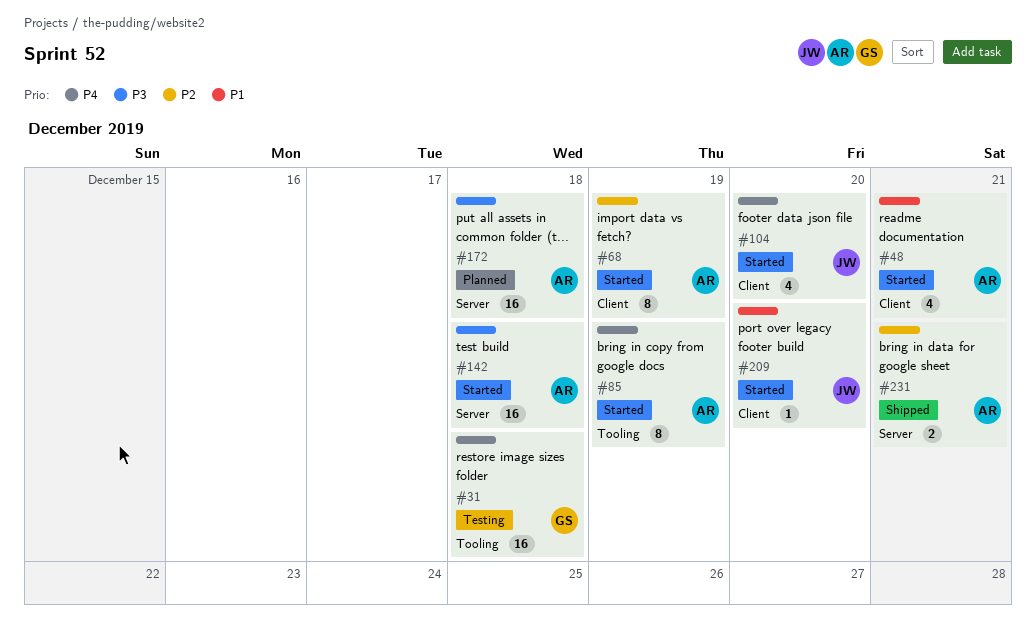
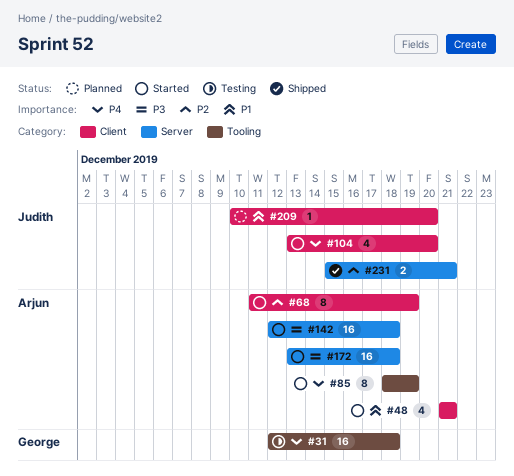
#172, status: Planned -> Started
#209, status: Started -> Planned
#231, owner: Arjun -> Judith

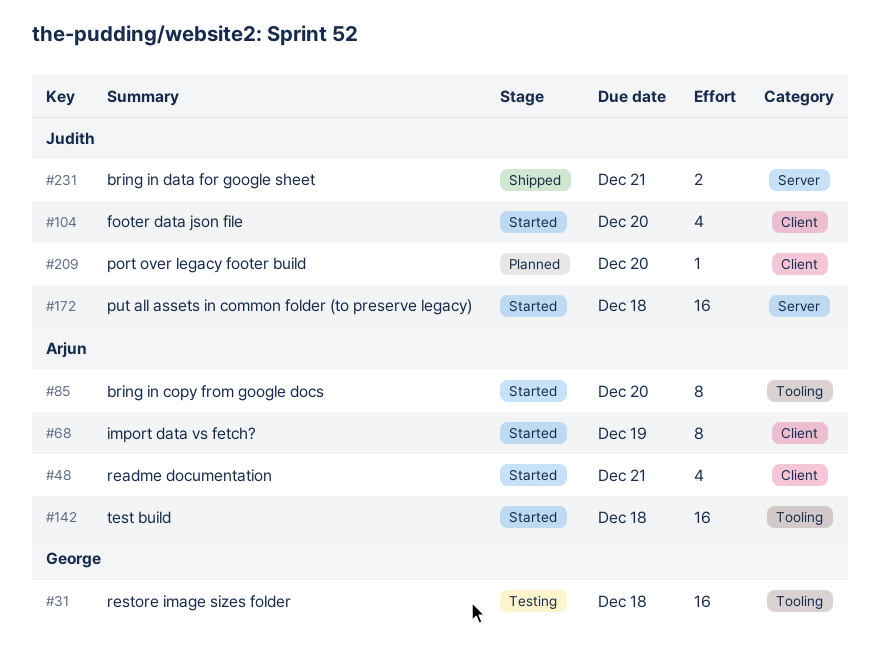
#85, due: Dec 19 -> Dec 20
#142, label: Server -> Tooling
#172, owner: Arjun -> Judith

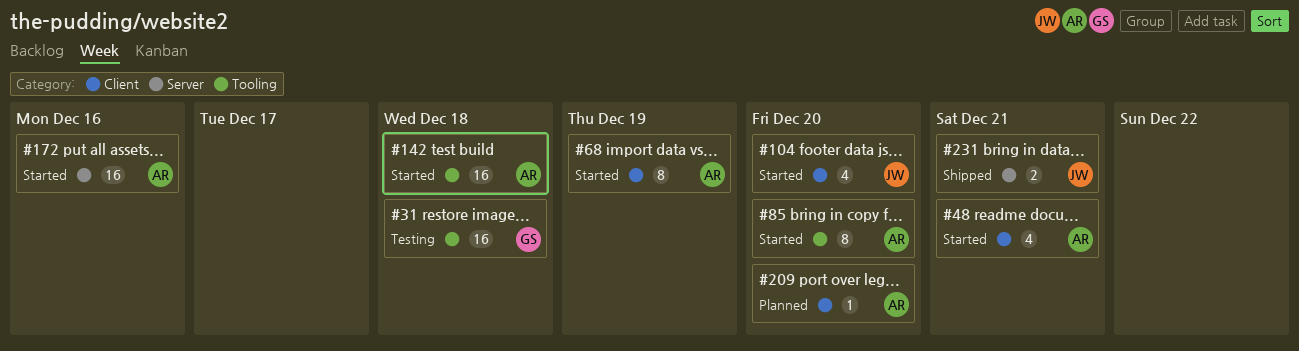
#172, owner: Judith -> Arjun
#172, due: Dec 18 -> Dec 16
#209, owner: Judith -> Arjun

